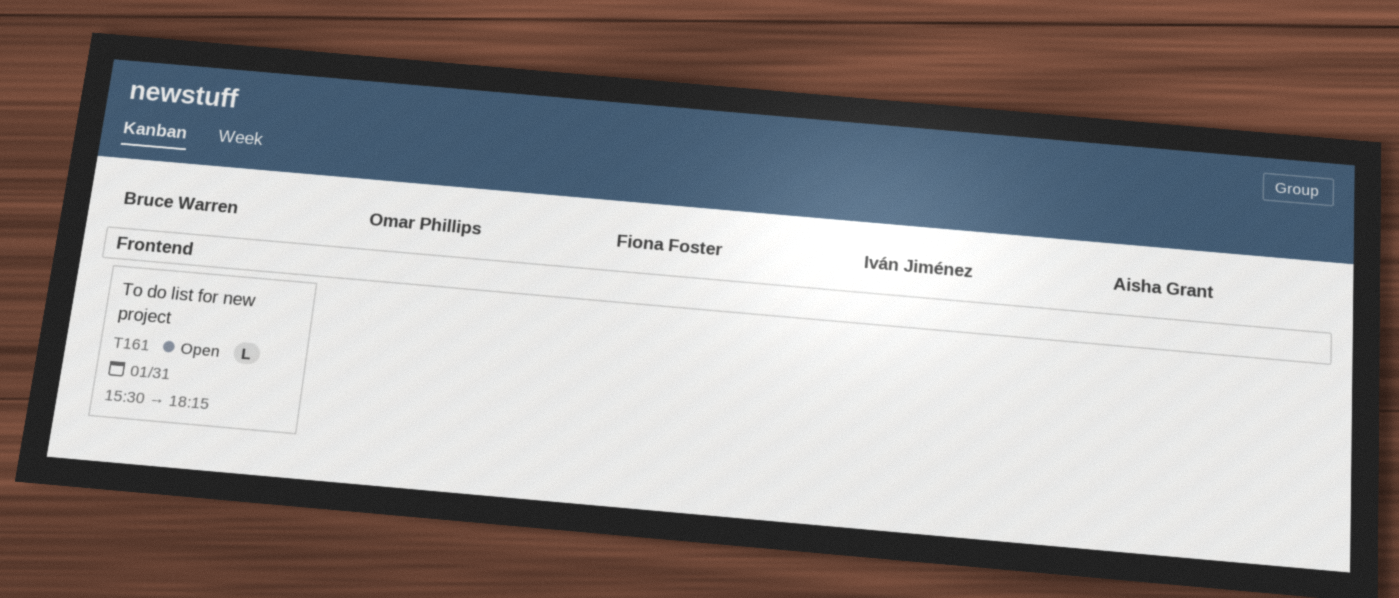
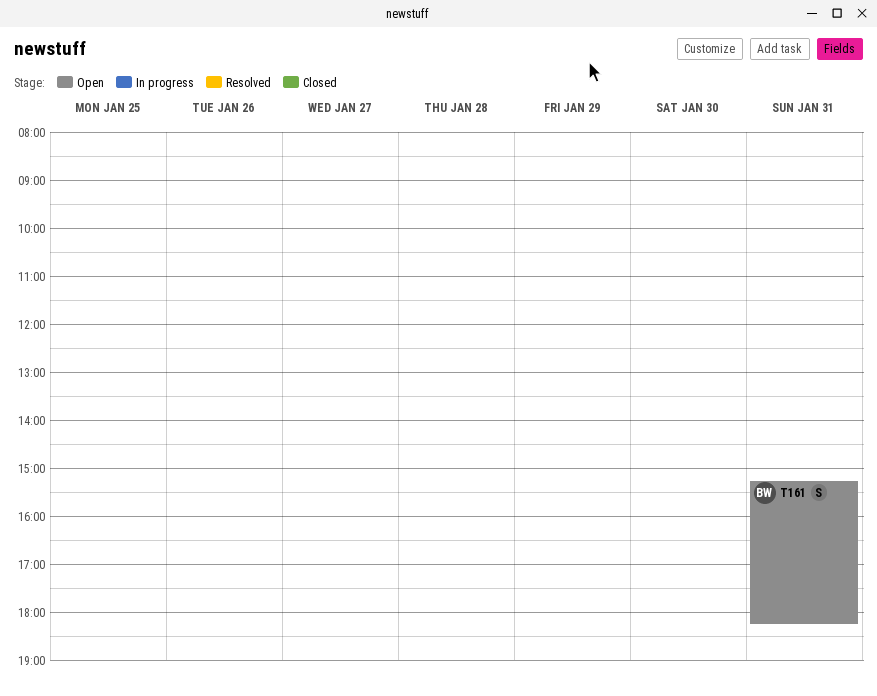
T161, estimate: L -> S
T161, begins: 15:30 -> 15:15

